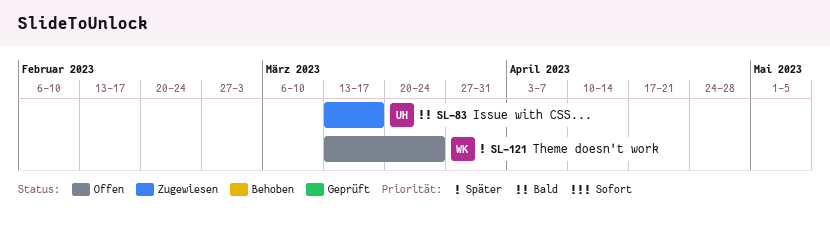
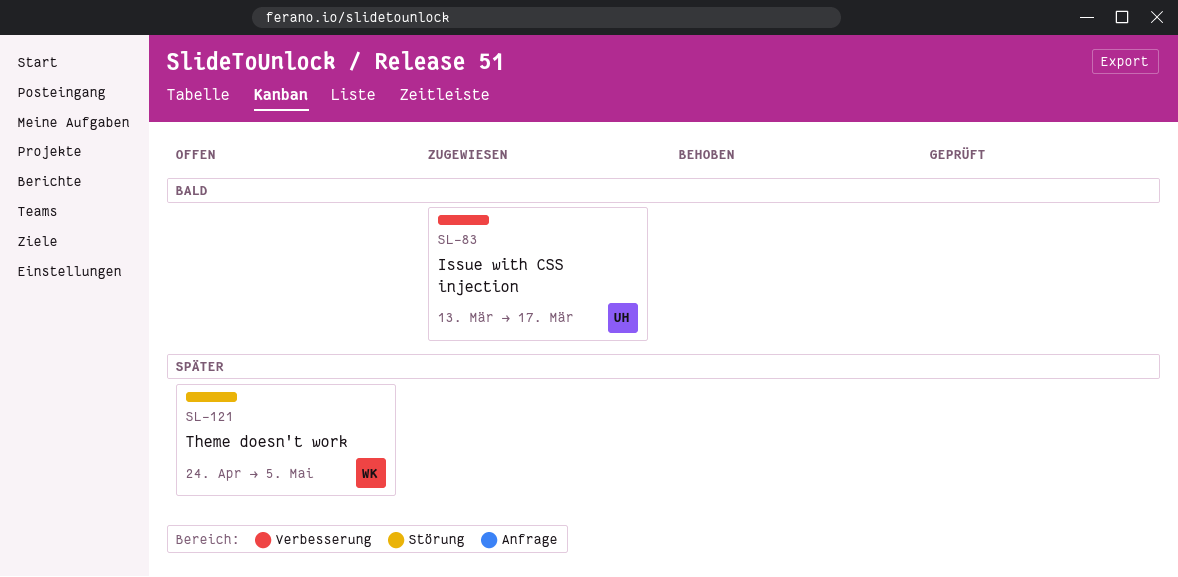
SL-121, start: Mar 13 -> Apr 24
SL-121, due: Mar 24 -> May 5

